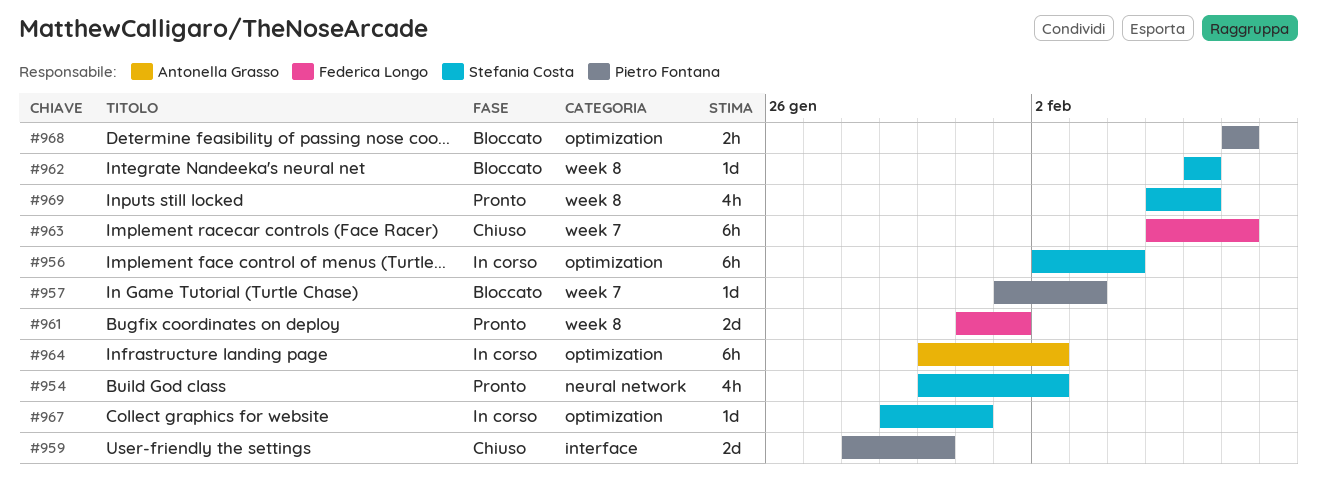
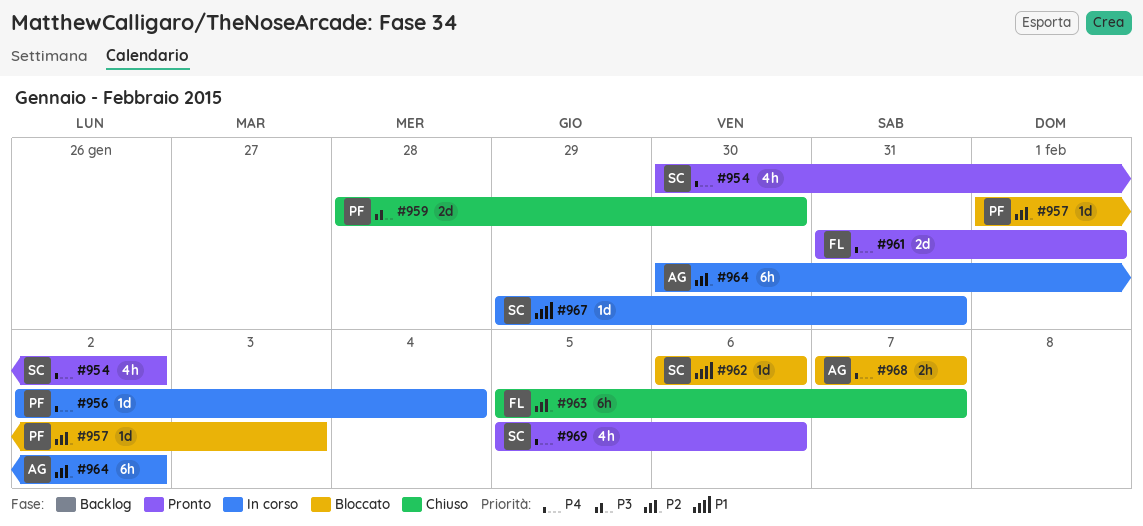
#956, owner: Stefania Costa -> Pietro Fontana
#956, estimate: 6h -> 1d
#968, owner: Pietro Fontana -> Antonella Grasso

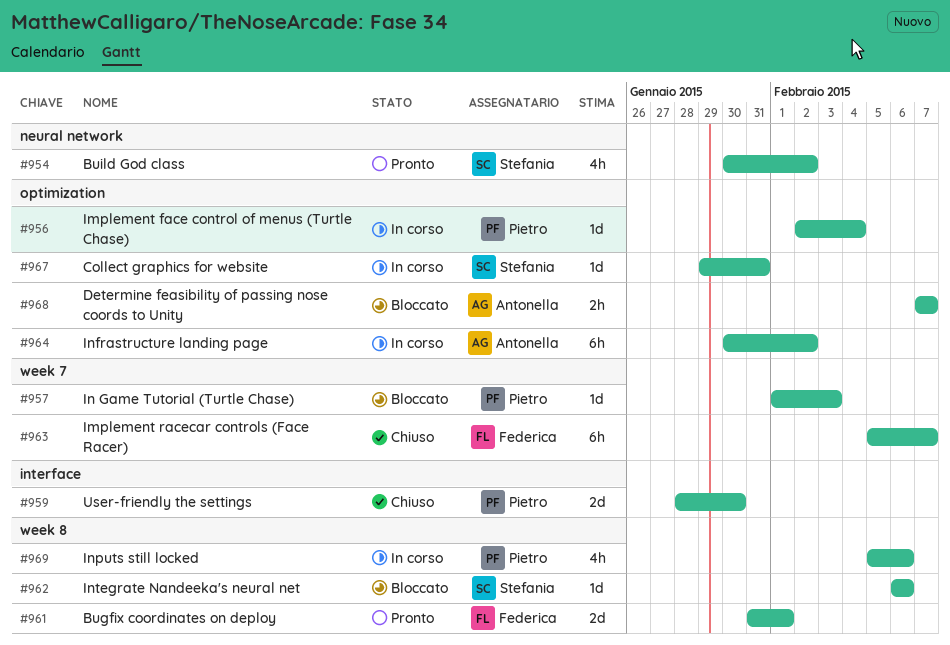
#969, status: Pronto -> In corso
#969, owner: Stefania -> Pietro

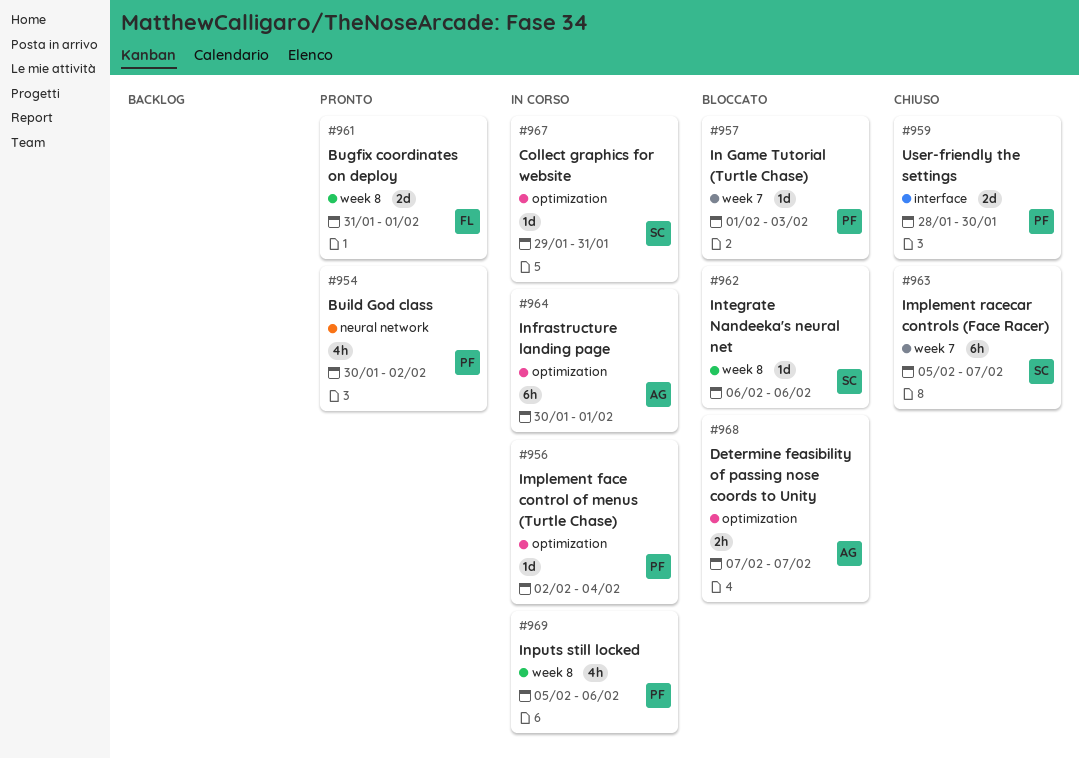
#954, owner: Stefania -> Pietro
#963, owner: Federica -> Stefania
#964, due: Feb 2 -> Feb 1

